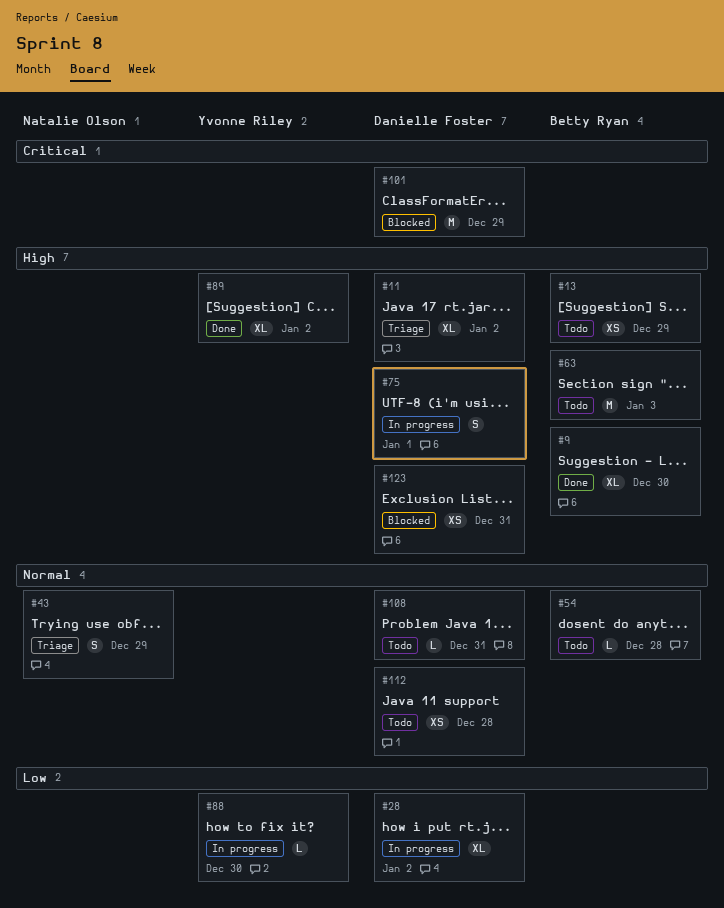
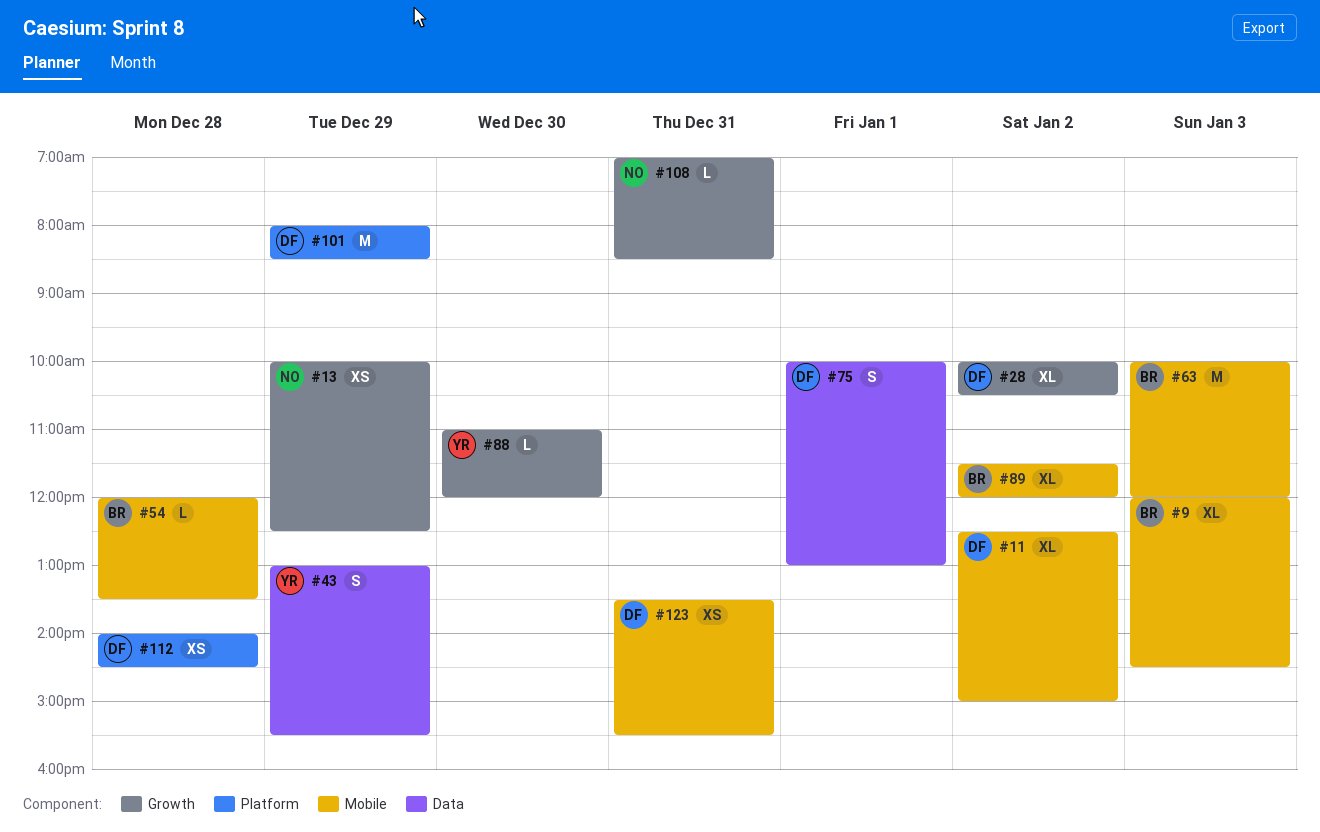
#9, day: Dec 30 -> Jan 3
#13, owner: Betty Ryan -> Natalie Olson
#43, owner: Natalie Olson -> Yvonne Riley
#89, owner: Yvonne Riley -> Betty Ryan
#108, owner: Danielle Foster -> Natalie Olson

